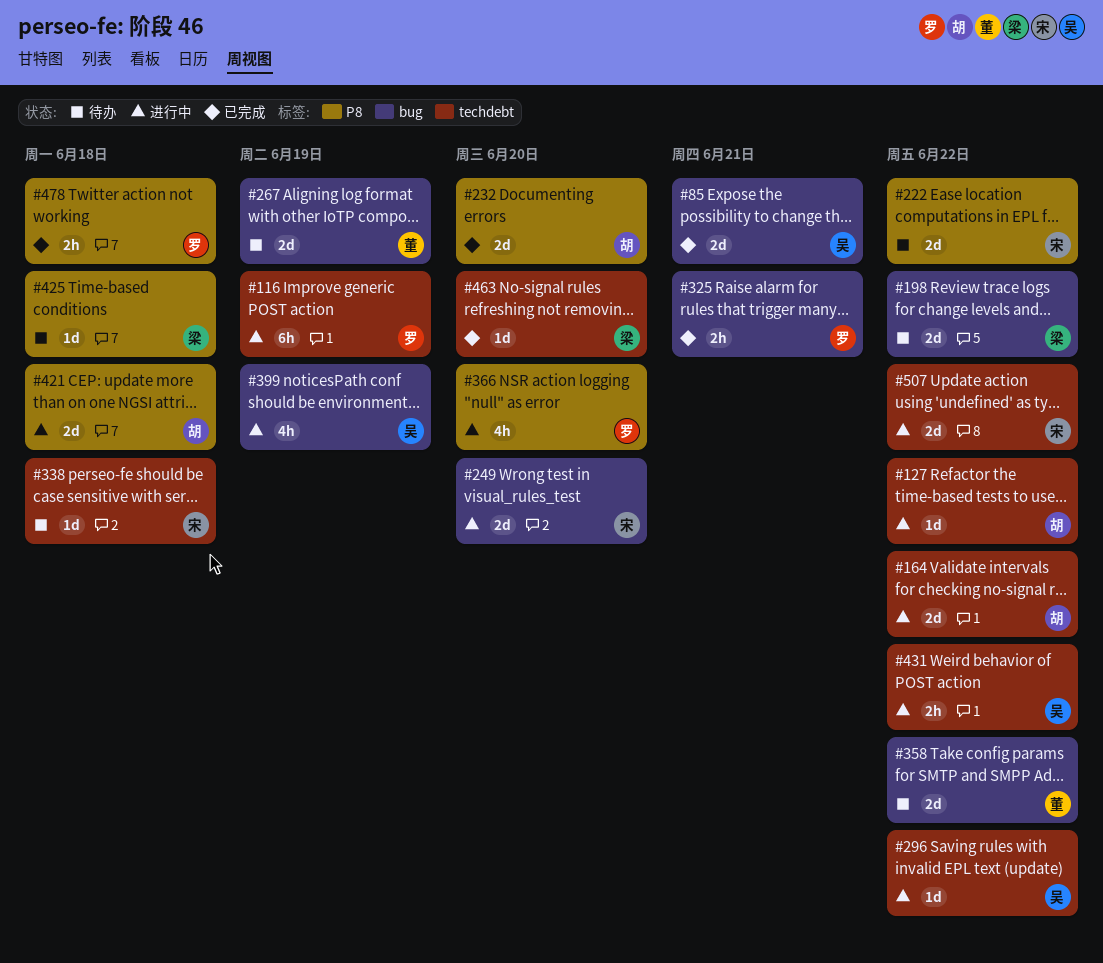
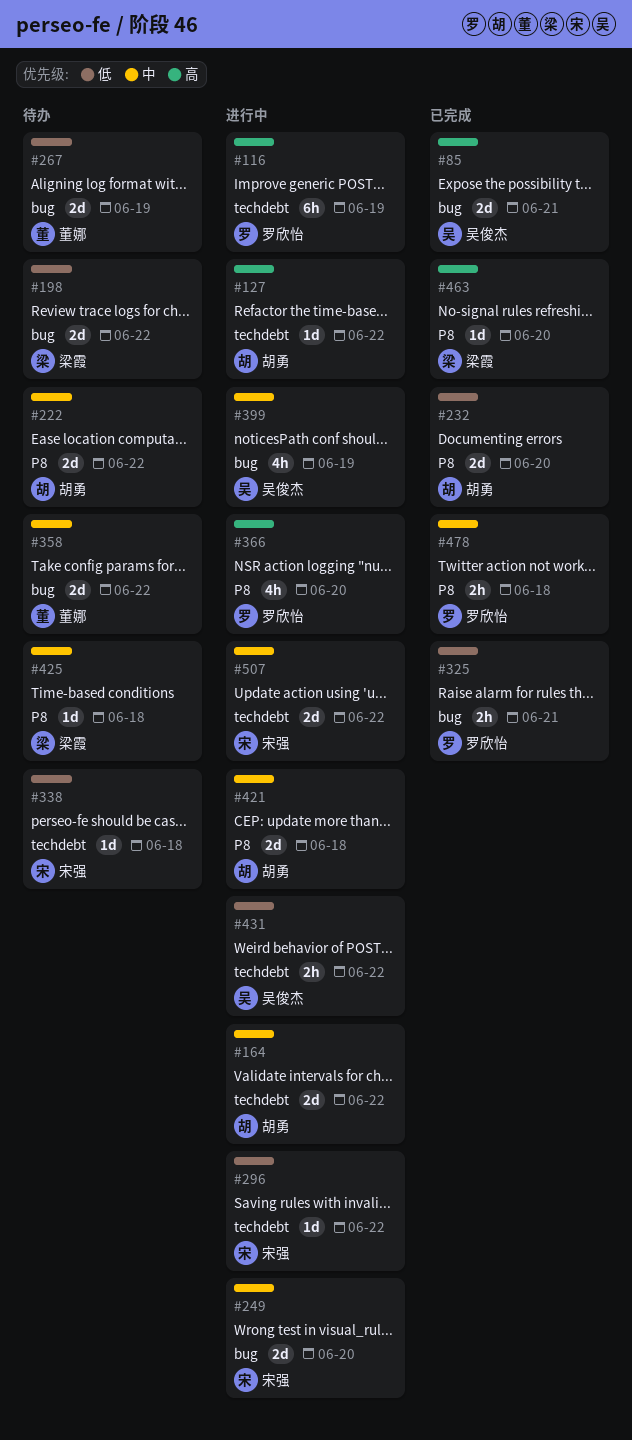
#222, owner: 宋强 -> 胡勇
#296, owner: 吴俊杰 -> 宋强
#463, label: techdebt -> P8

